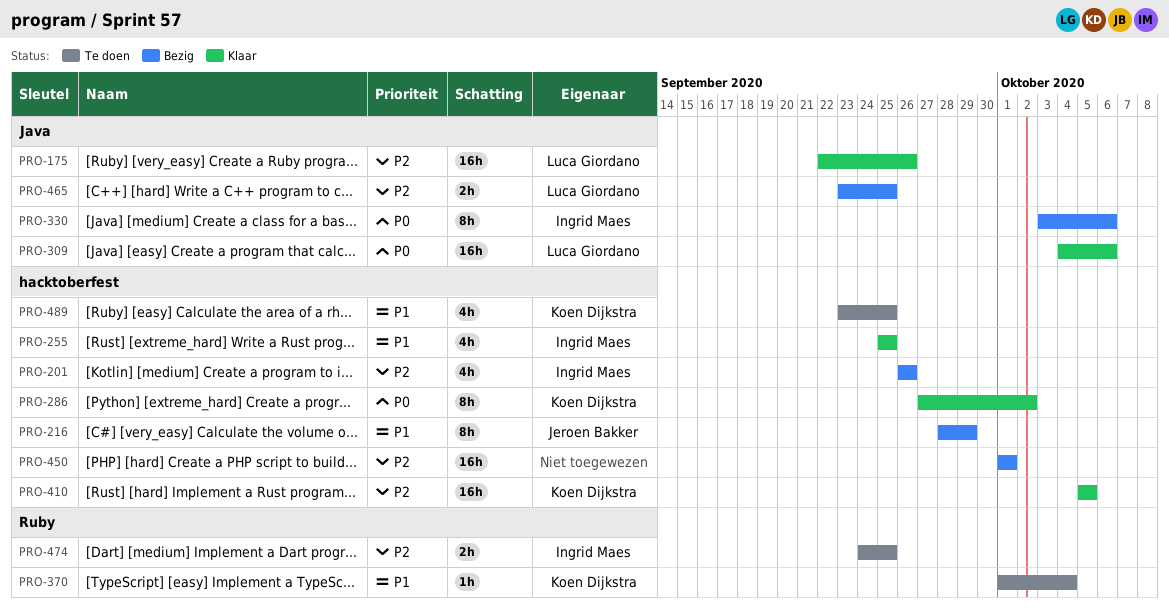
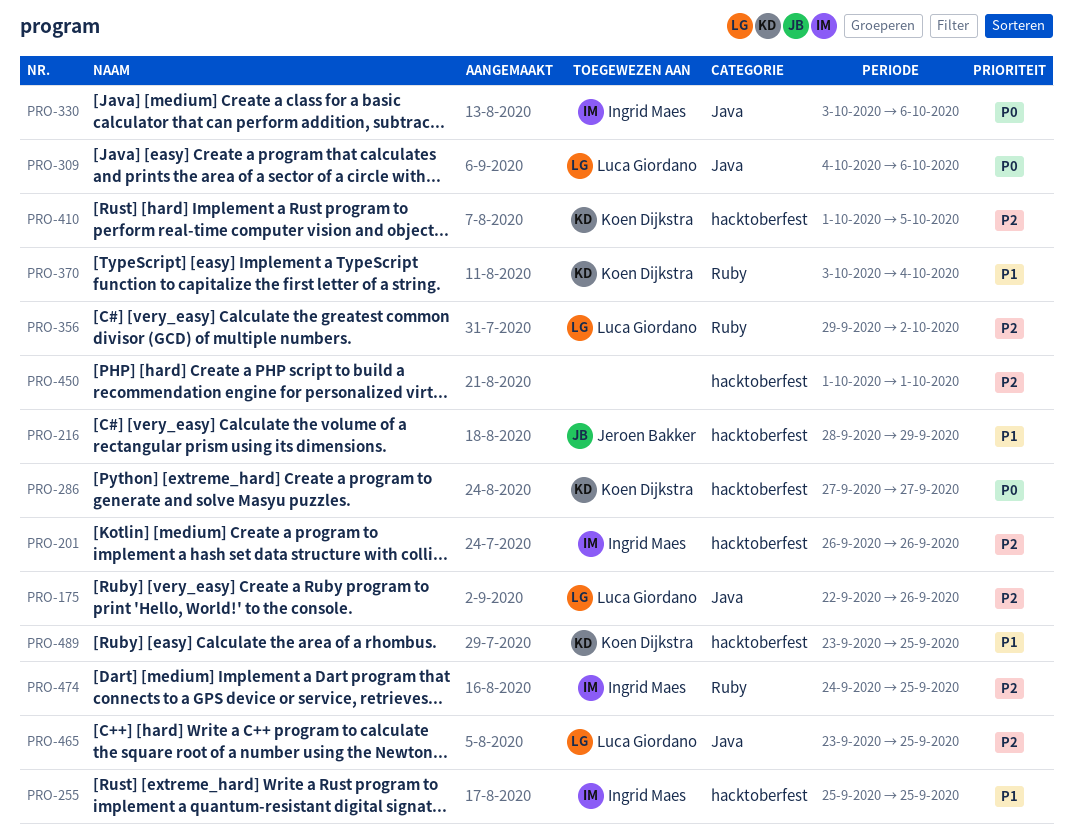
PRO-286, due: Oct 2 -> Sep 27
PRO-356: none -> present
PRO-370, start: Oct 1 -> Oct 3
PRO-410, start: Oct 5 -> Oct 1

